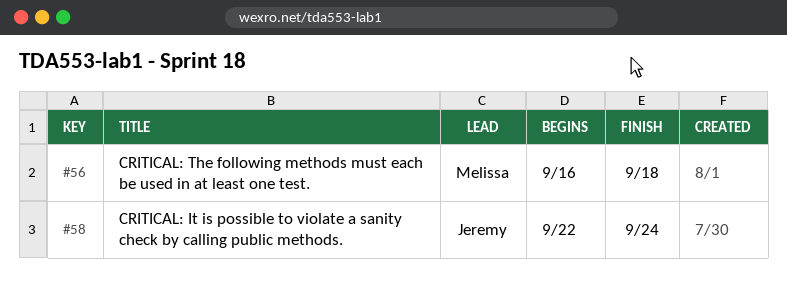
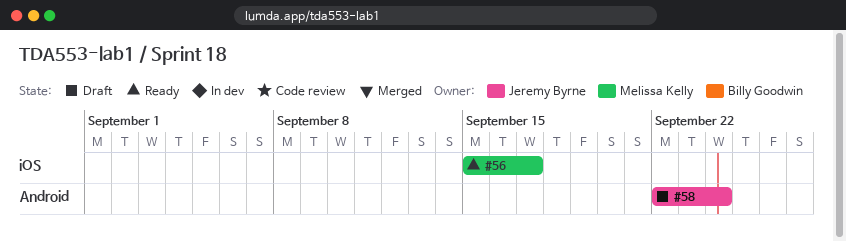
#56, start: Sep 16 -> Sep 15
#56, due: Sep 18 -> Sep 17

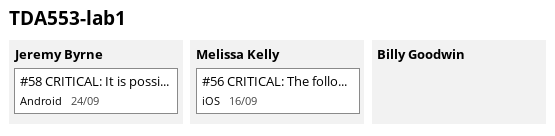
#56, due: Sep 17 -> Sep 16

